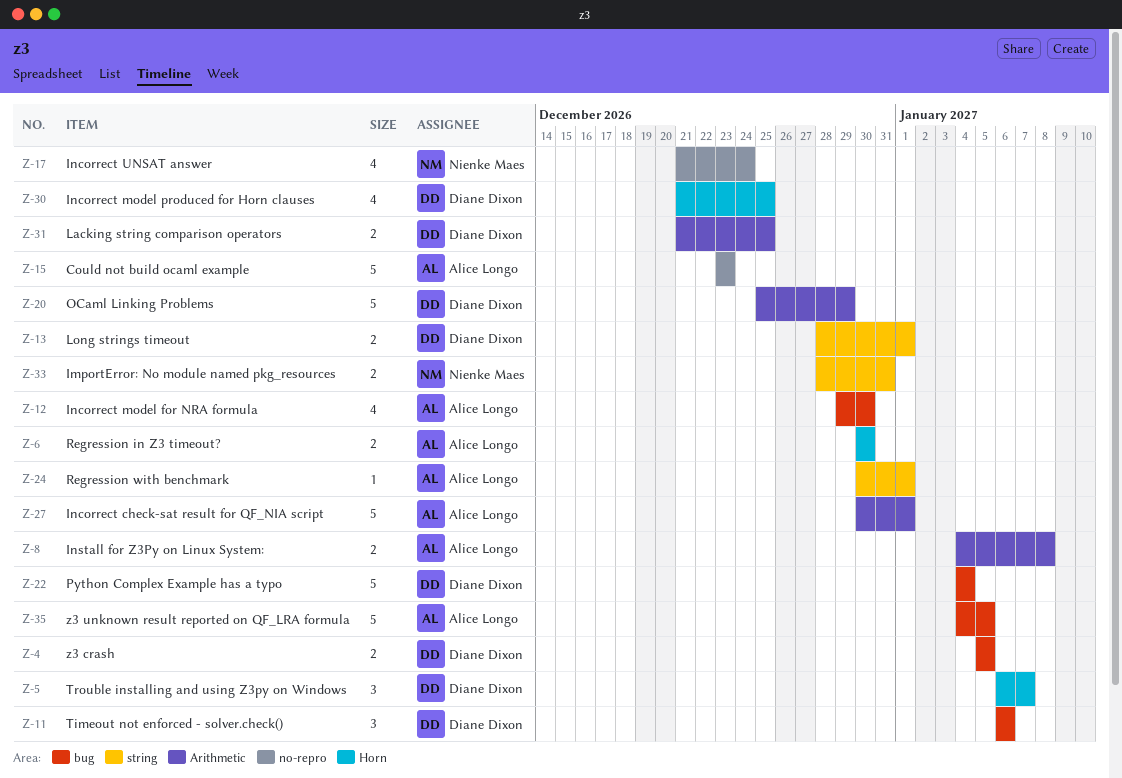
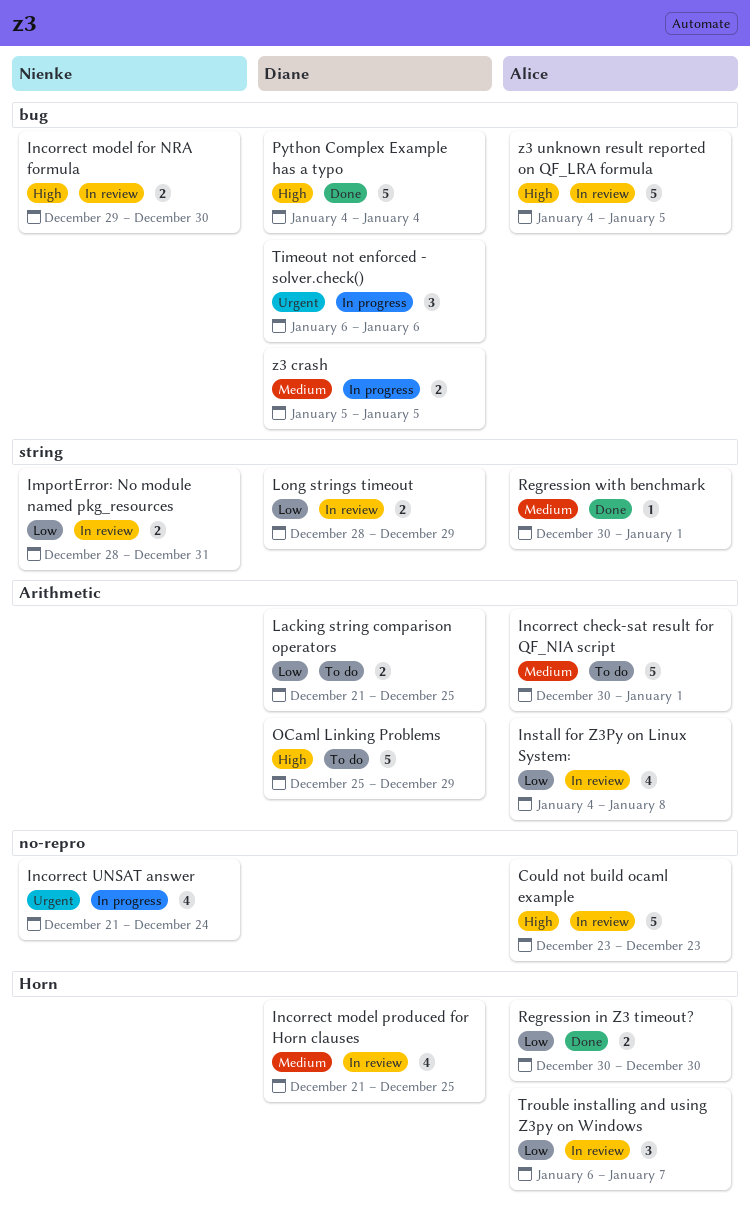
Incorrect model for NRA formula, owner: Alice Longo -> Nienke Maes
Incorrect model for NRA formula, estimate: 4 -> 2
Install for Z3Py on Linux System:, estimate: 2 -> 4
Long strings timeout, due: Jan 1 -> Dec 29
Trouble installing and using Z3py on Windows, owner: Diane Dixon -> Alice Longo

